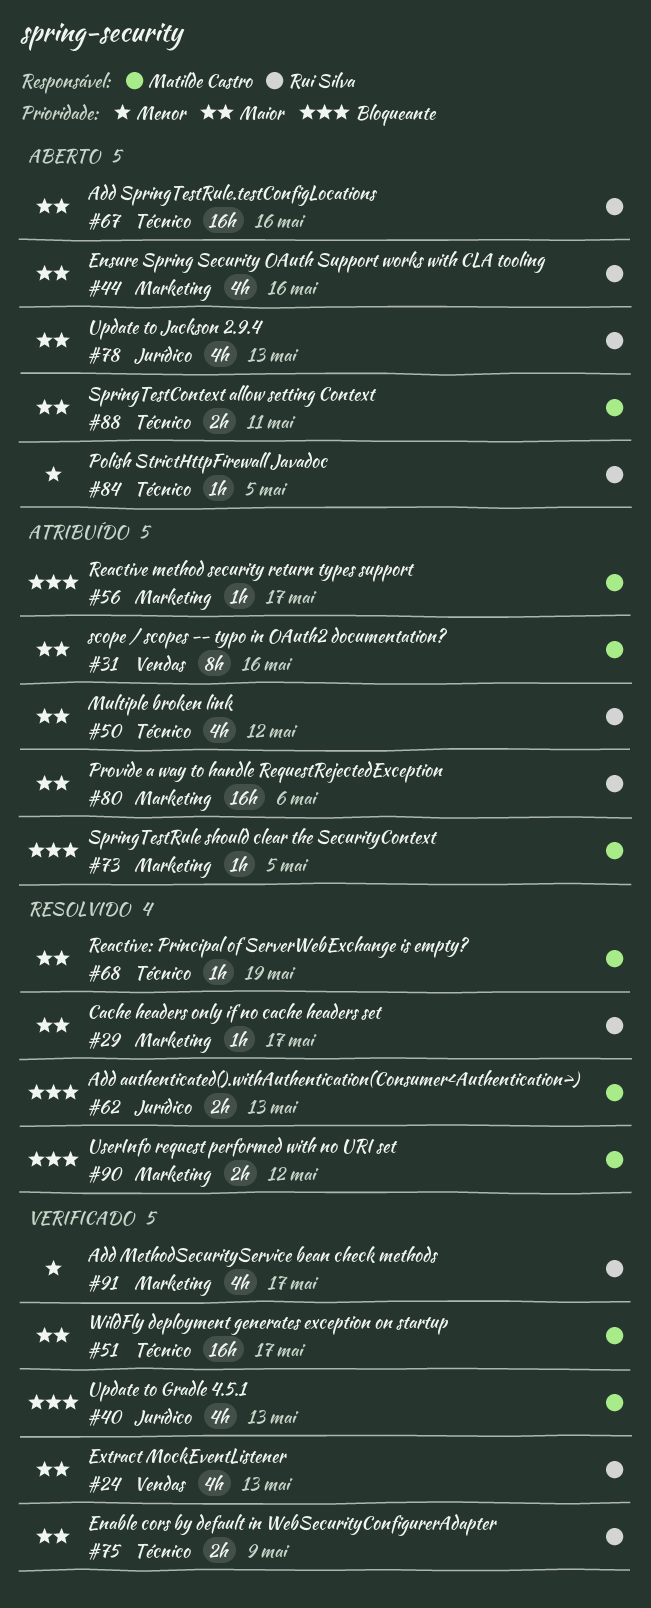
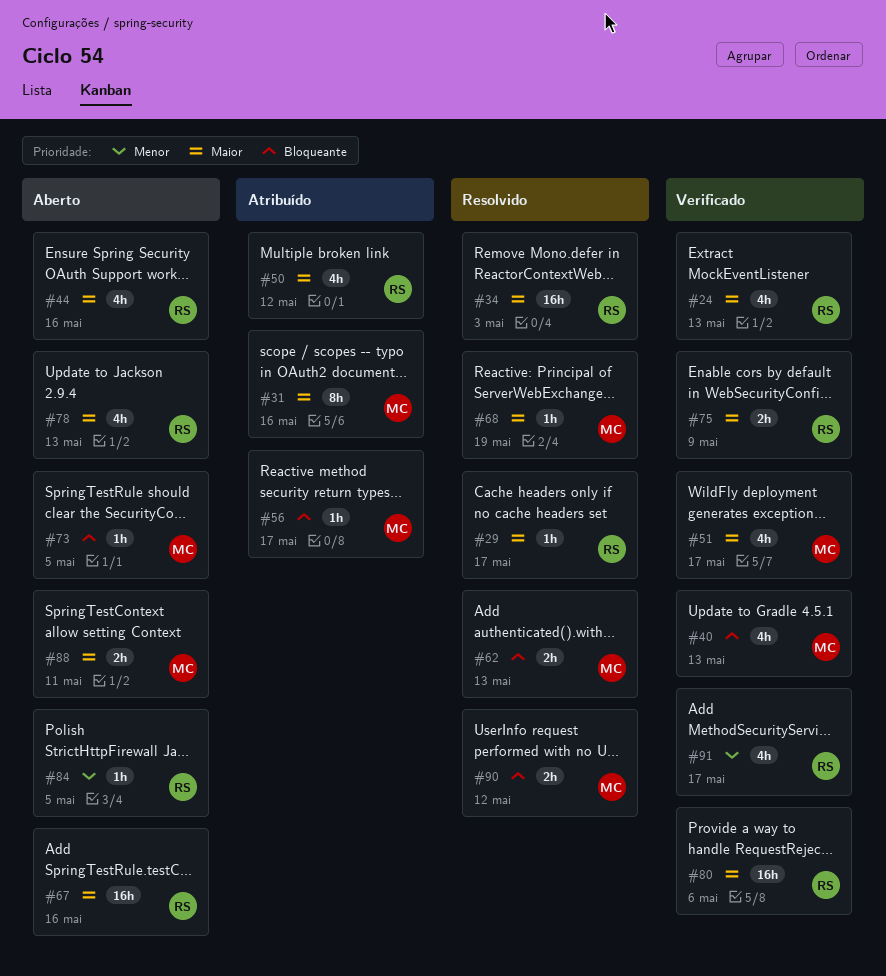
#34: none -> present
#51, estimate: 16h -> 4h
#73, status: Atribuído -> Aberto
#80, status: Atribuído -> Verificado

